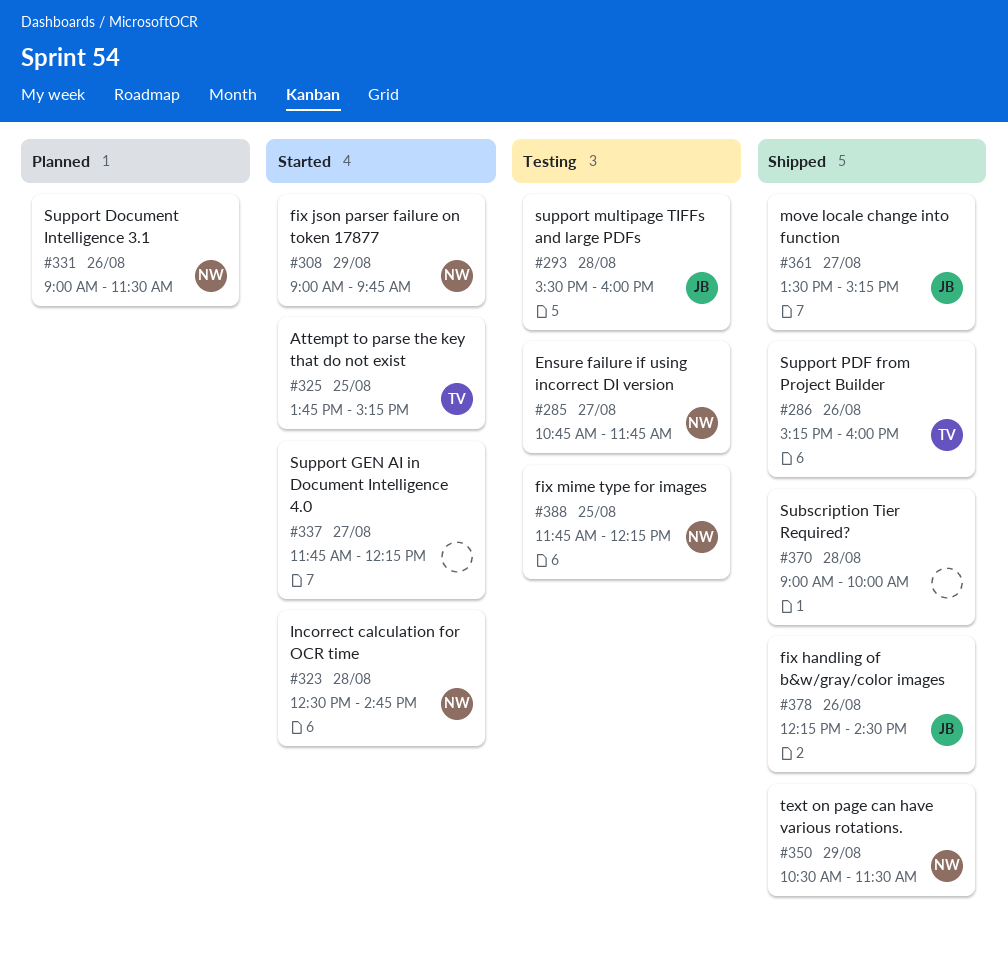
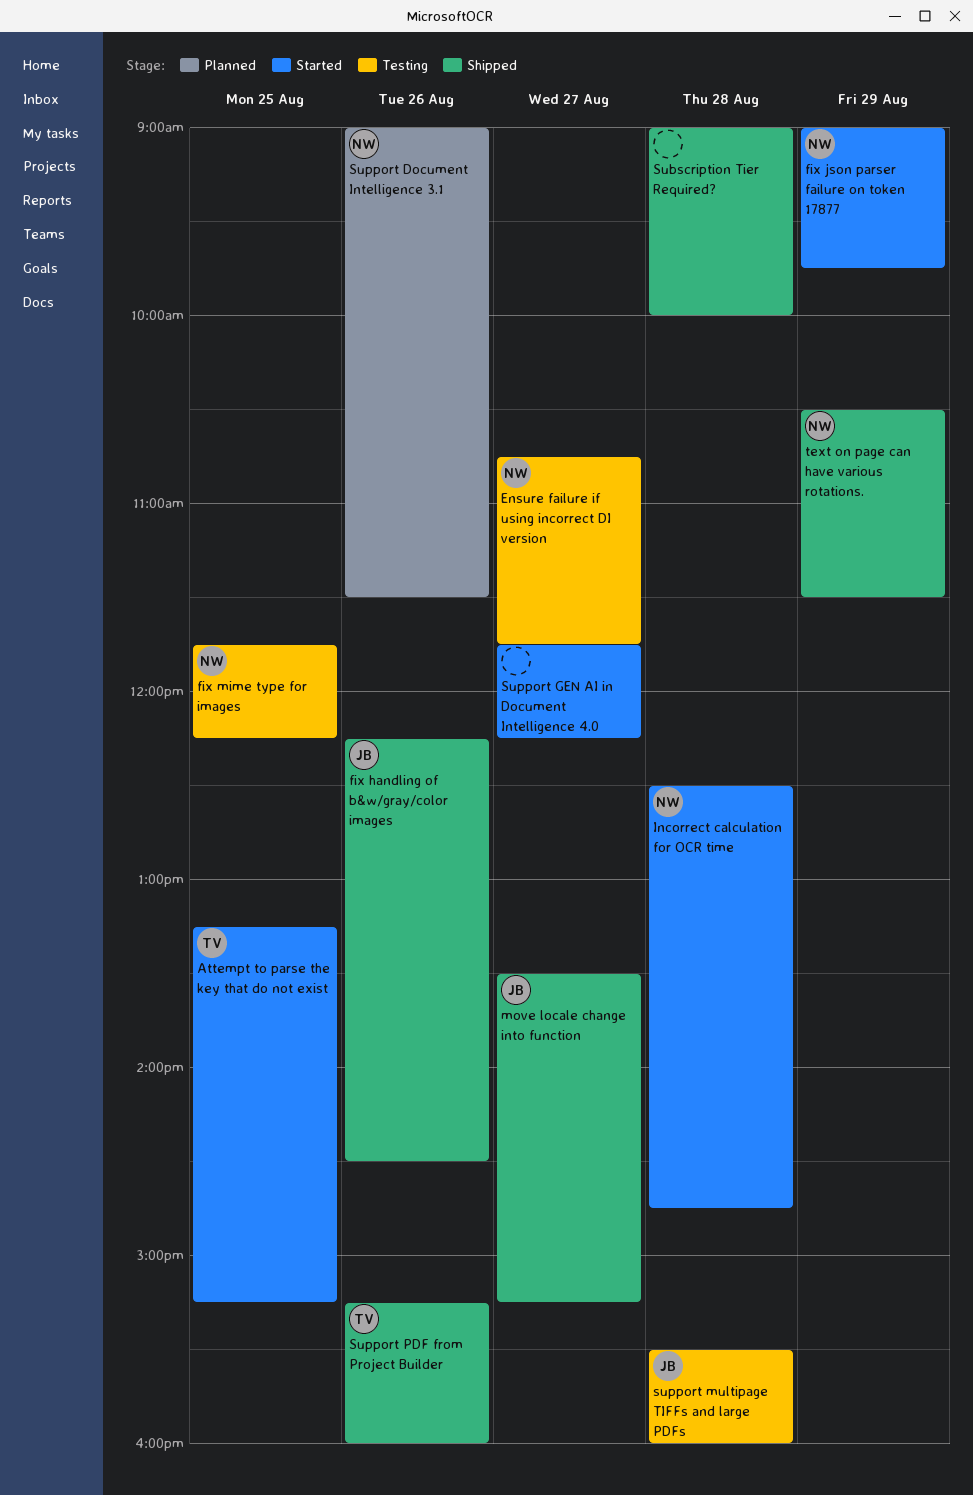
Attempt to parse the key that do not exist, begins: 13:45 -> 13:15

